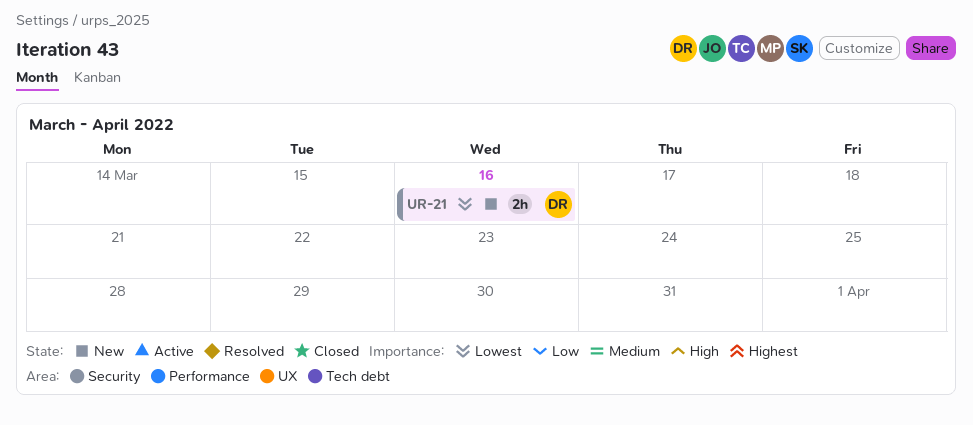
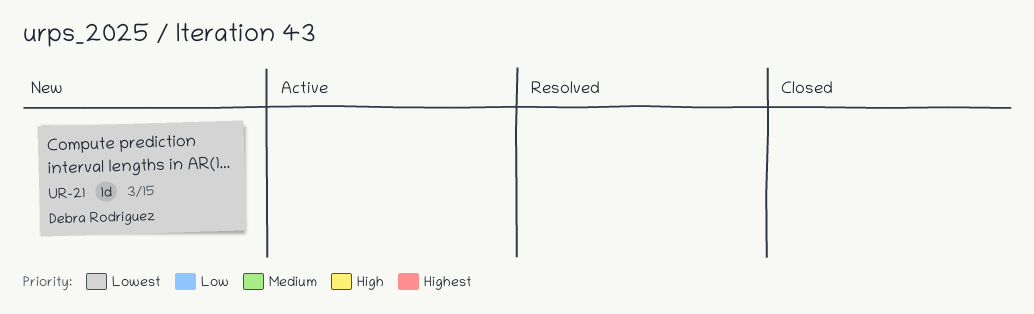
UR-21, estimate: 2h -> 1d
UR-21, due: Mar 16 -> Mar 15

